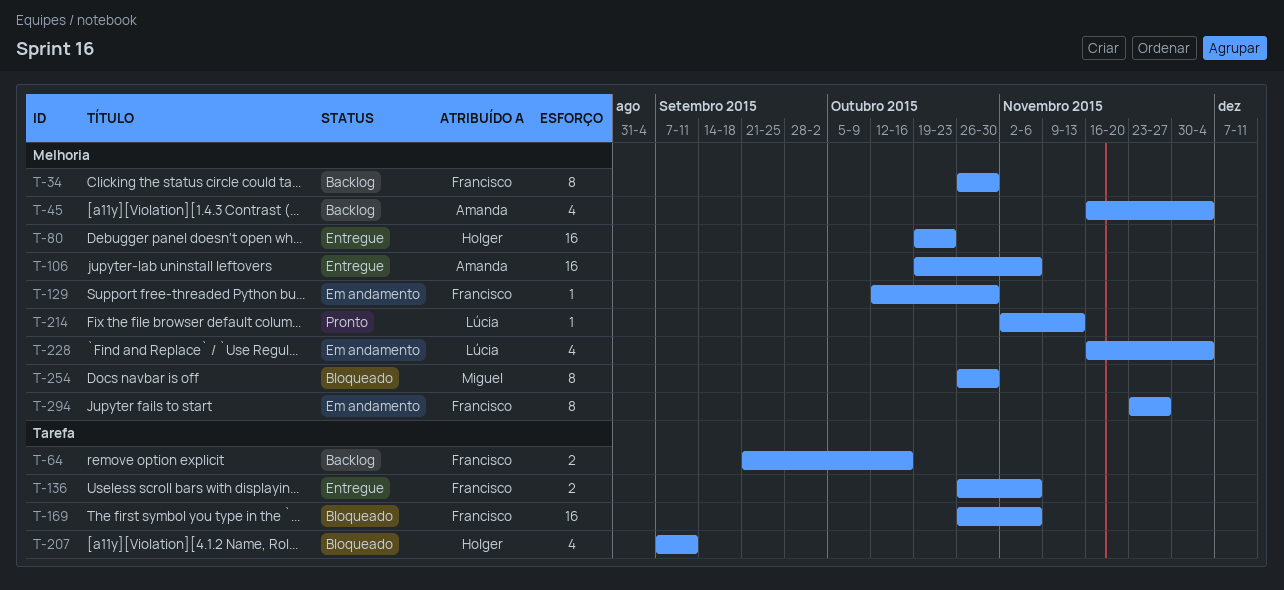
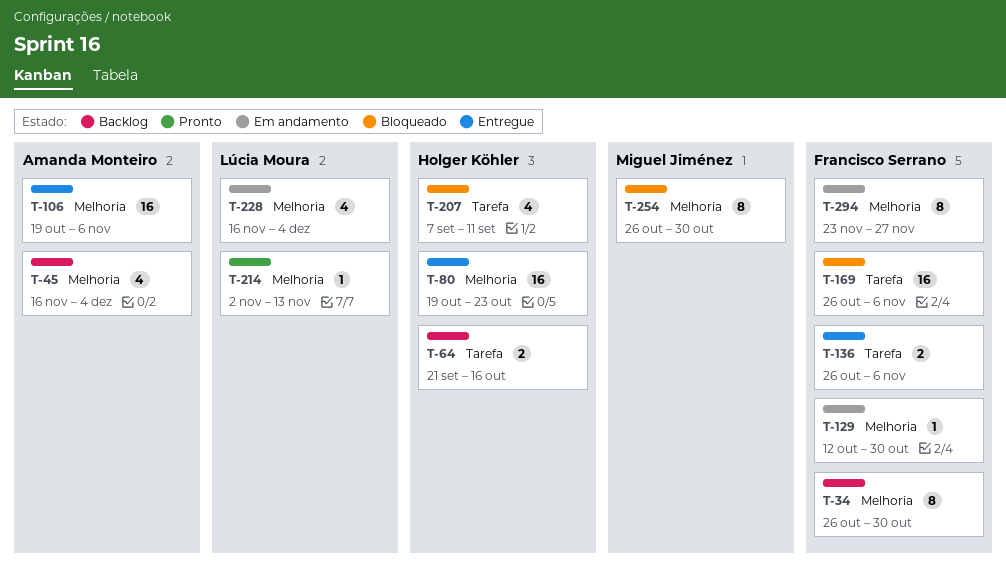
T-64, owner: Francisco Serrano -> Holger Köhler

